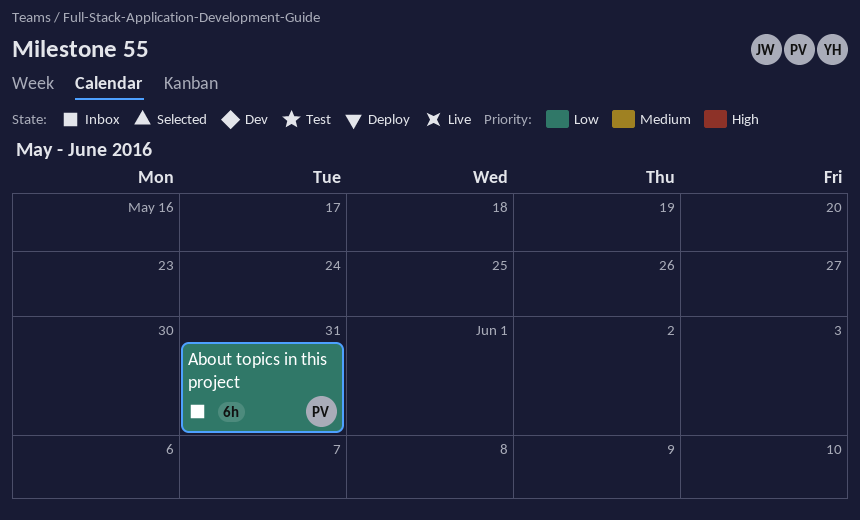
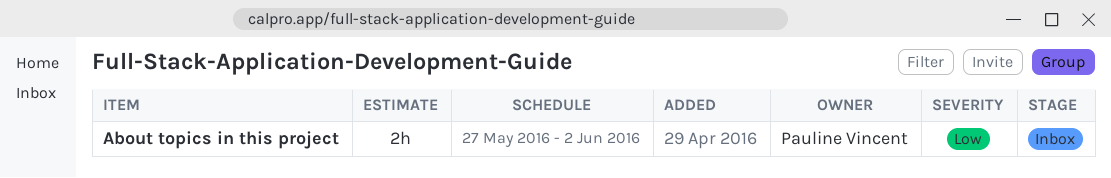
About topics in this project, estimate: 6h -> 2h
About topics in this project, due: May 31 -> Jun 2

